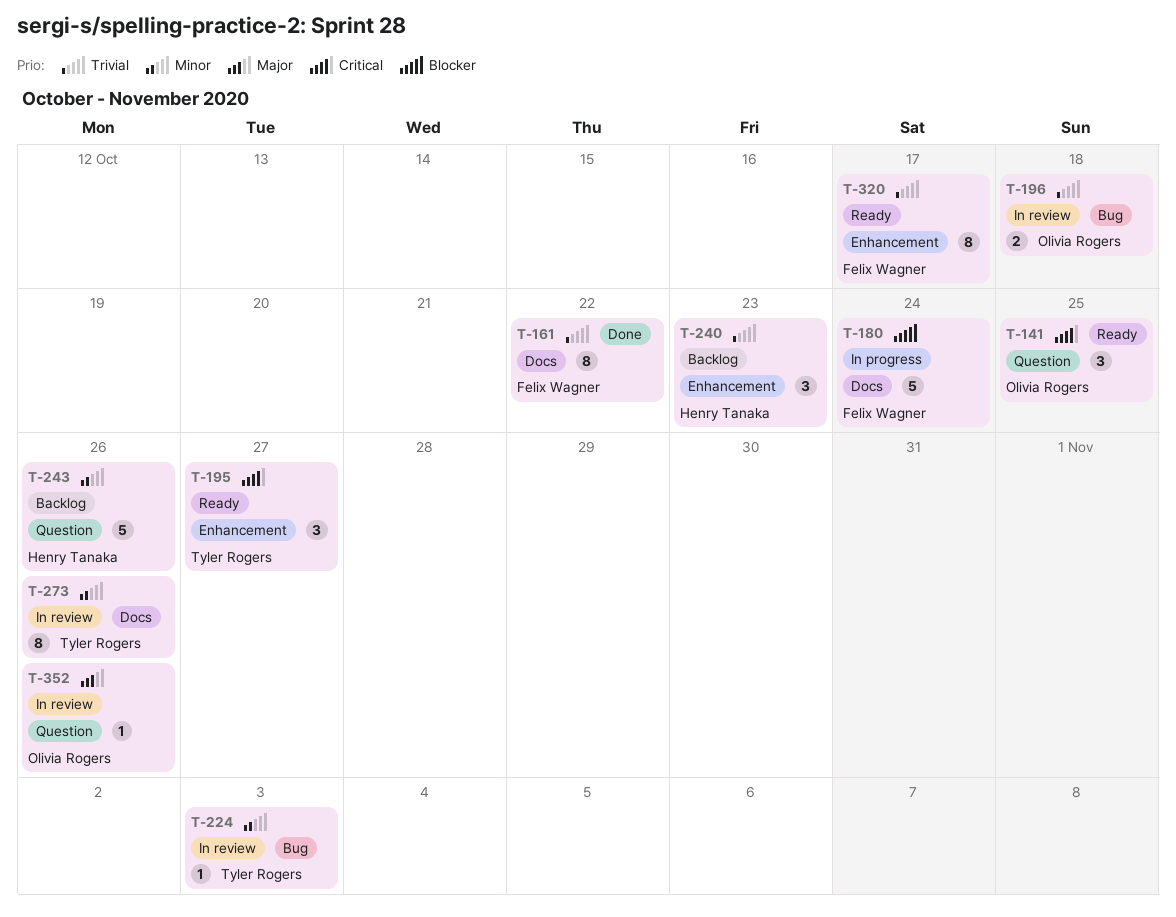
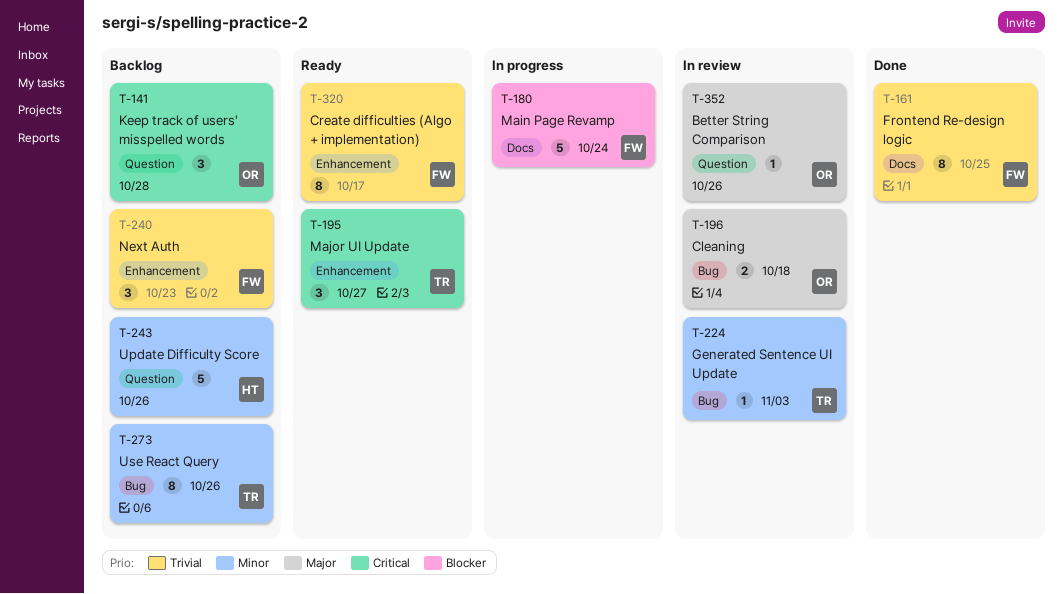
T-141, status: Ready -> Backlog
T-141, due: Oct 25 -> Oct 28
T-161, due: Oct 22 -> Oct 25
T-196, priority: Trivial -> Major
T-240, owner: Henry Tanaka -> Felix Wagner
T-273, status: In review -> Backlog
T-273, label: Docs -> Bug

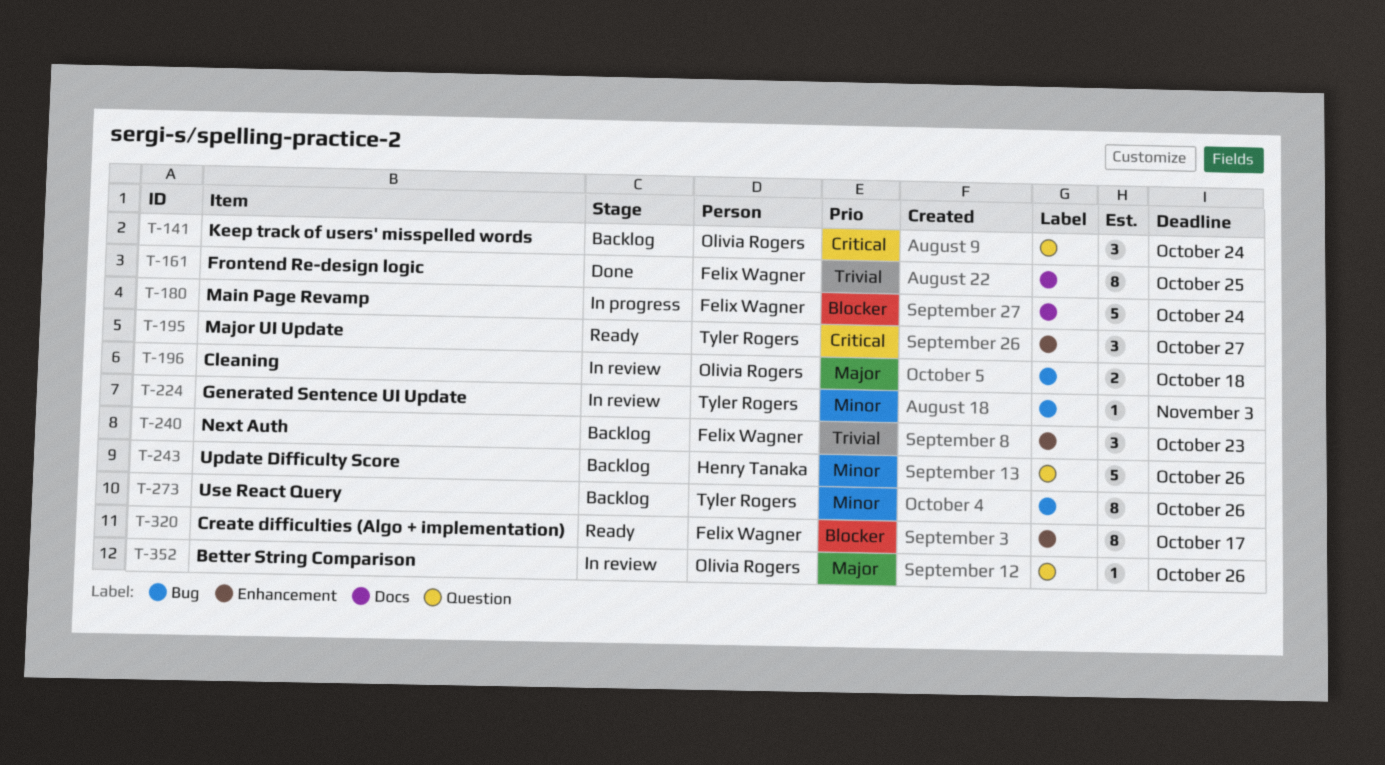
T-141, due: Oct 28 -> Oct 24
T-320, priority: Trivial -> Blocker

